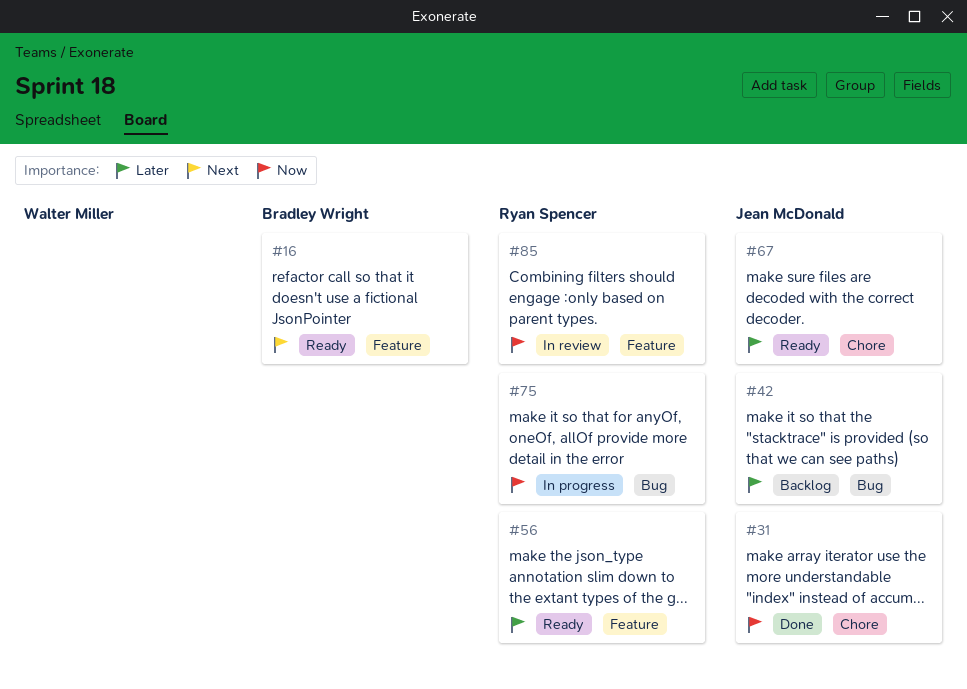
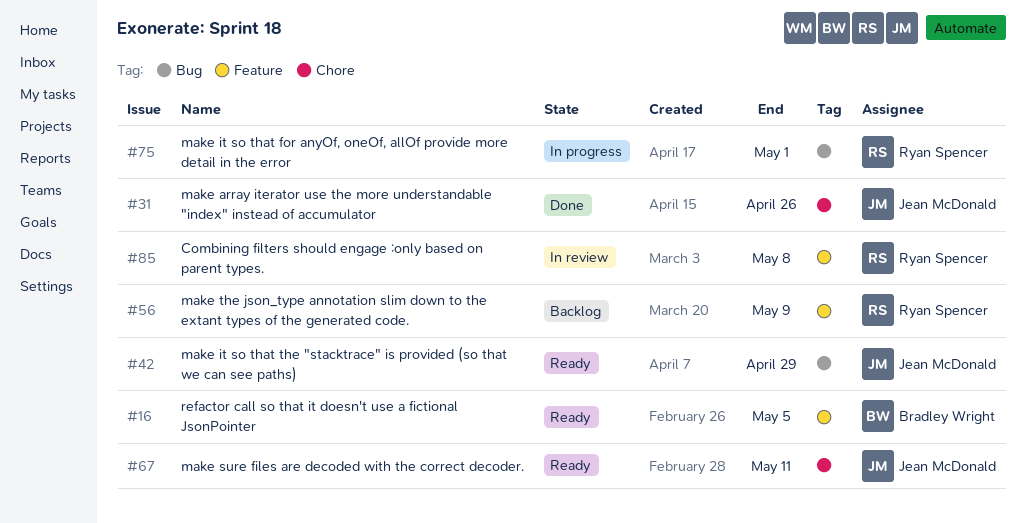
#42, status: Backlog -> Ready
#56, status: Ready -> Backlog

